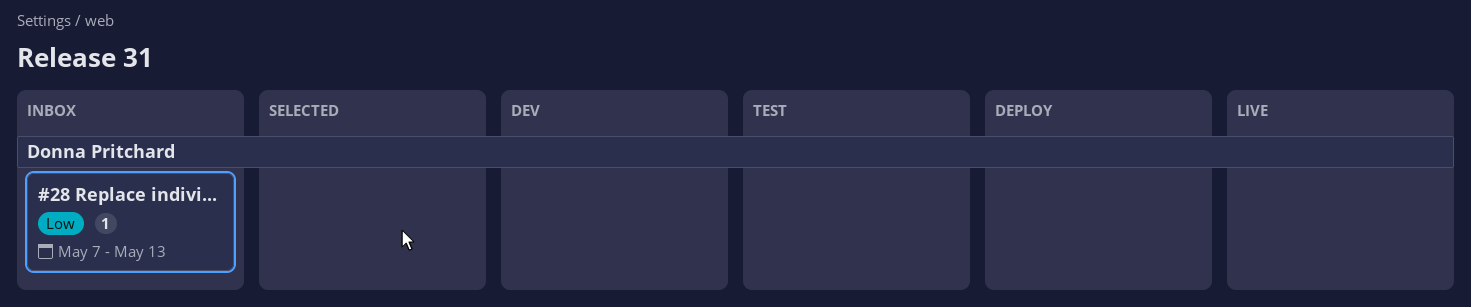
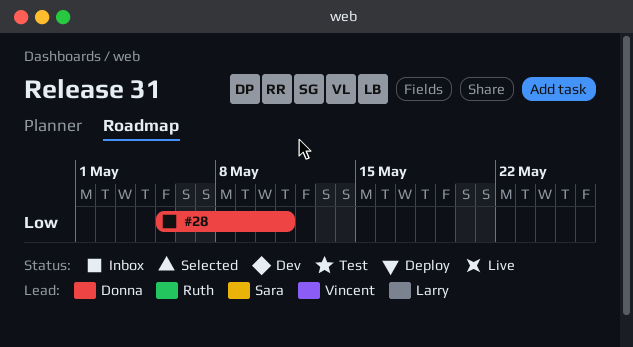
#28, start: May 7 -> May 5
#28, due: May 13 -> May 11

